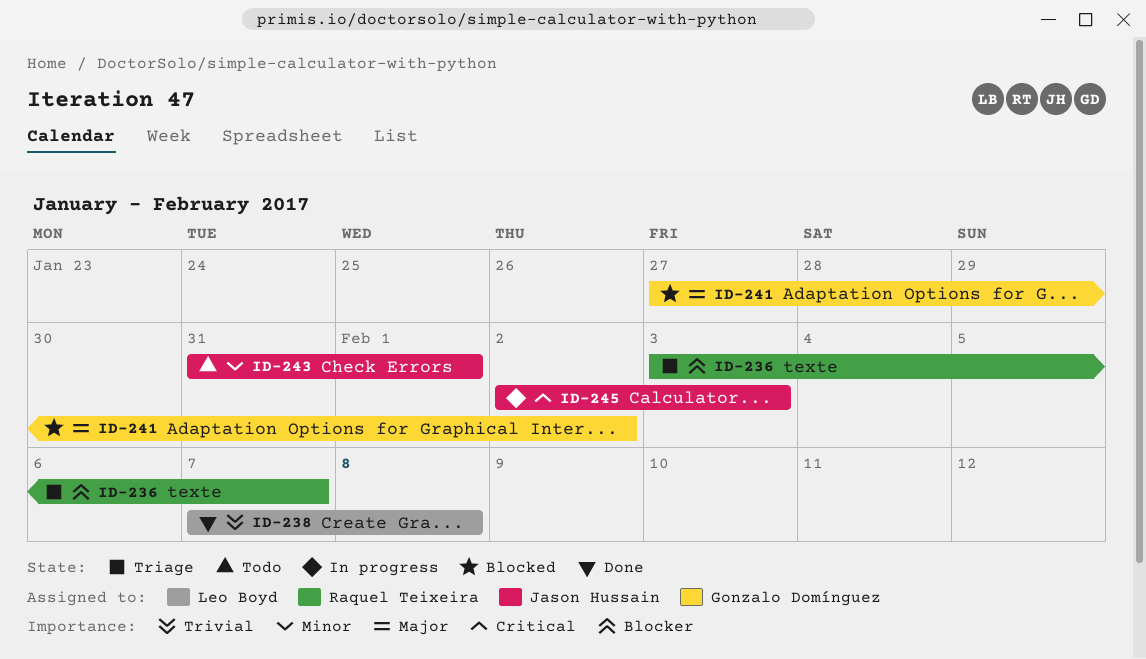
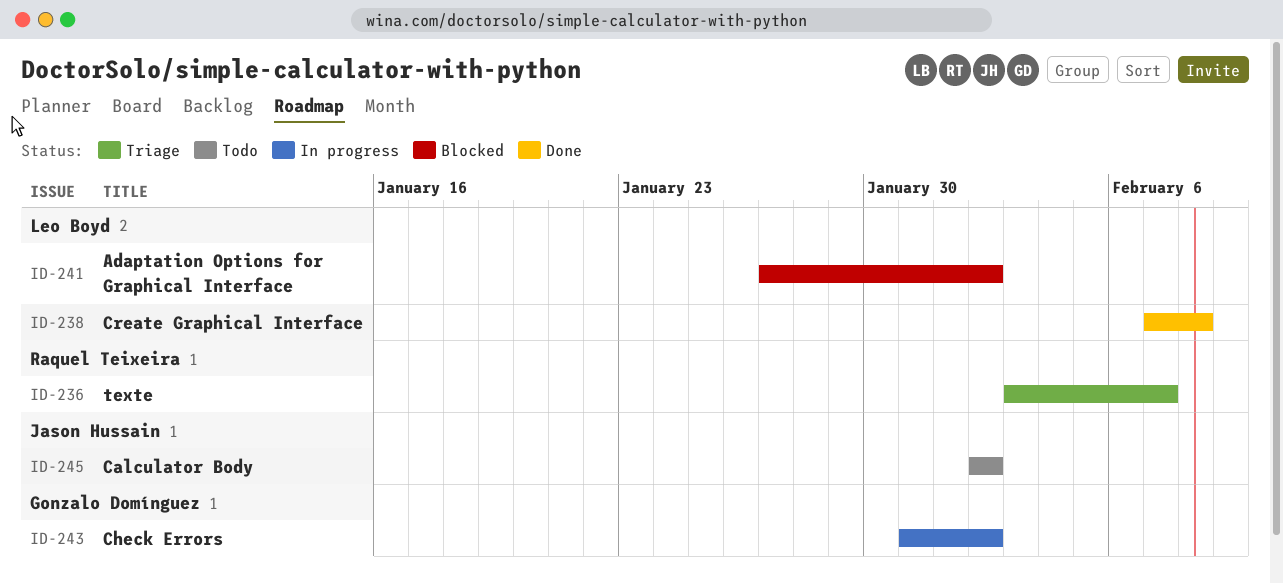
ID-241, owner: Gonzalo Domínguez -> Leo Boyd
ID-243, status: Todo -> In progress
ID-243, owner: Jason Hussain -> Gonzalo Domínguez
ID-243, due: Feb 1 -> Feb 2
ID-245, status: In progress -> Todo
ID-245, due: Feb 3 -> Feb 2

